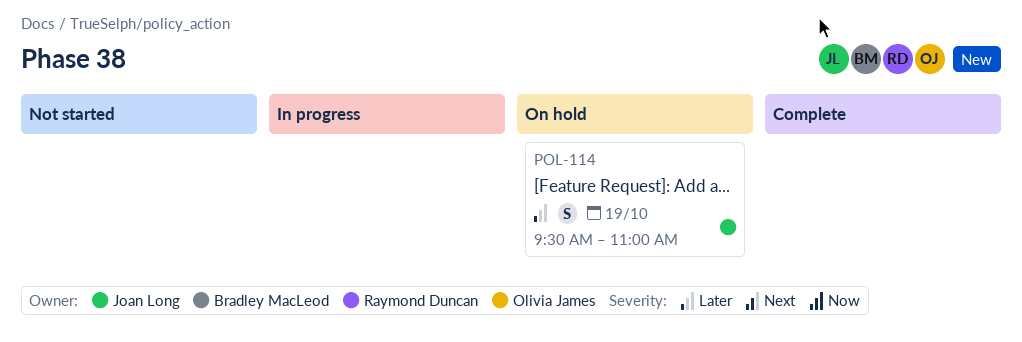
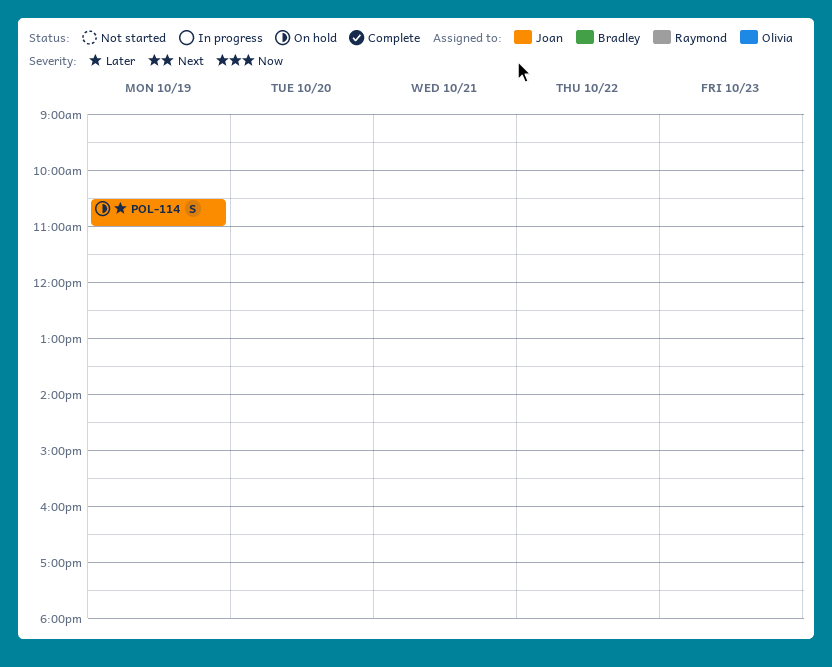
POL-114, begins: 09:30 -> 10:30

